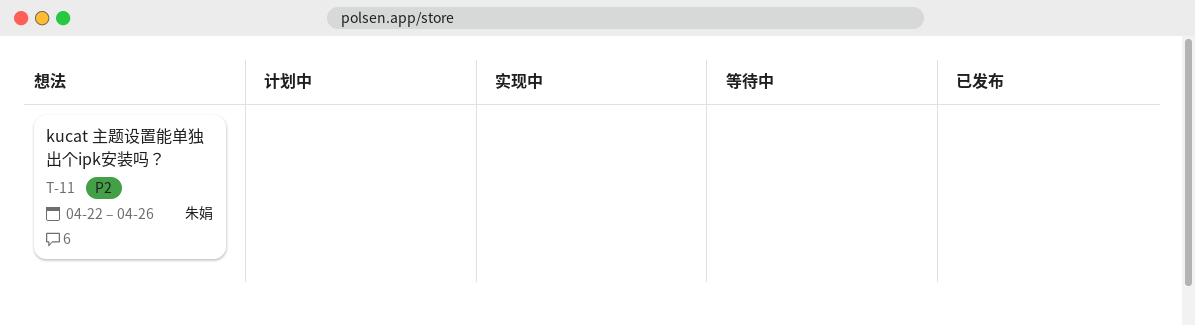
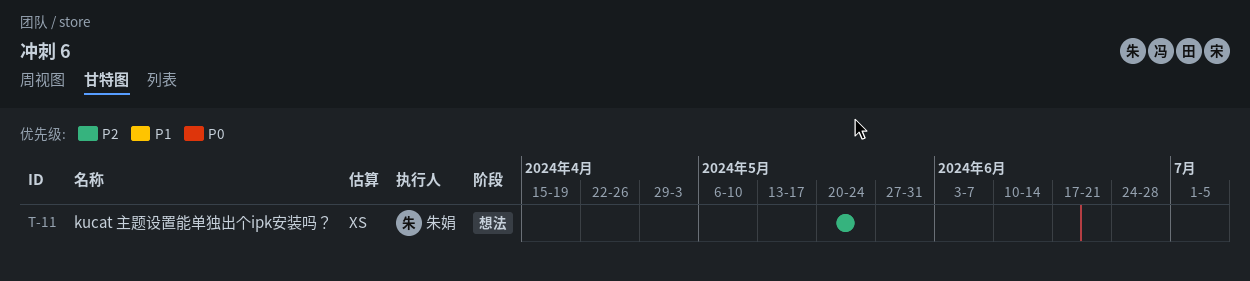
T-11, start: Apr 22 -> May 20
T-11, due: Apr 26 -> May 24

